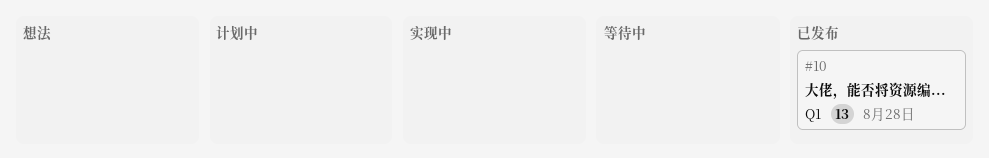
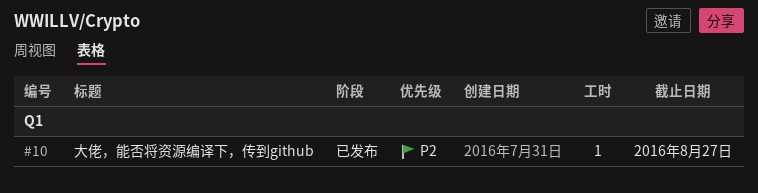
#10, estimate: 13 -> 1
#10, due: Aug 28 -> Aug 27

